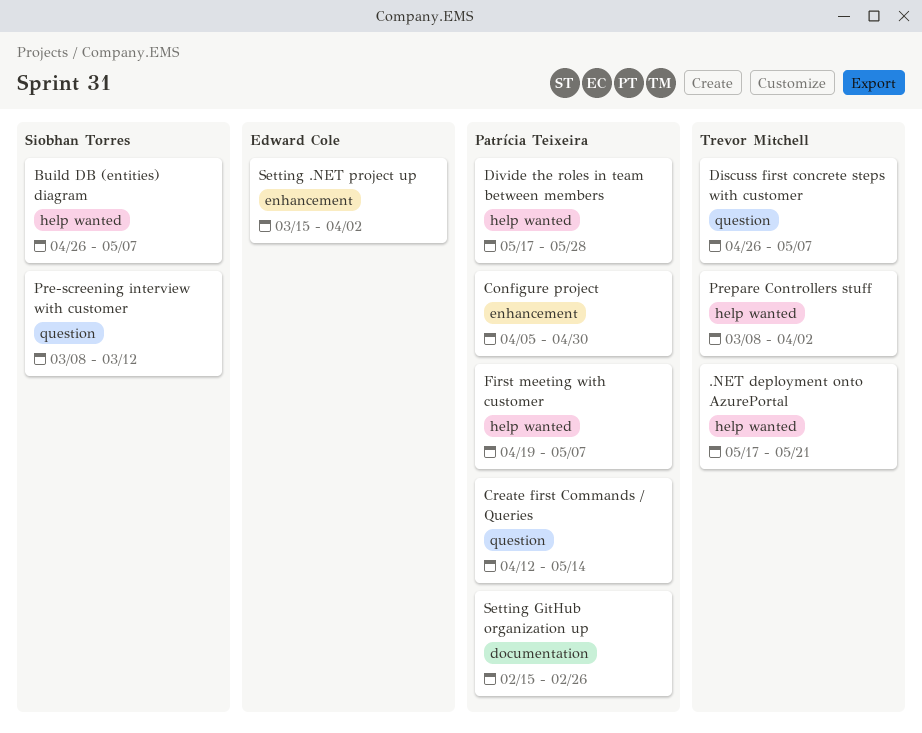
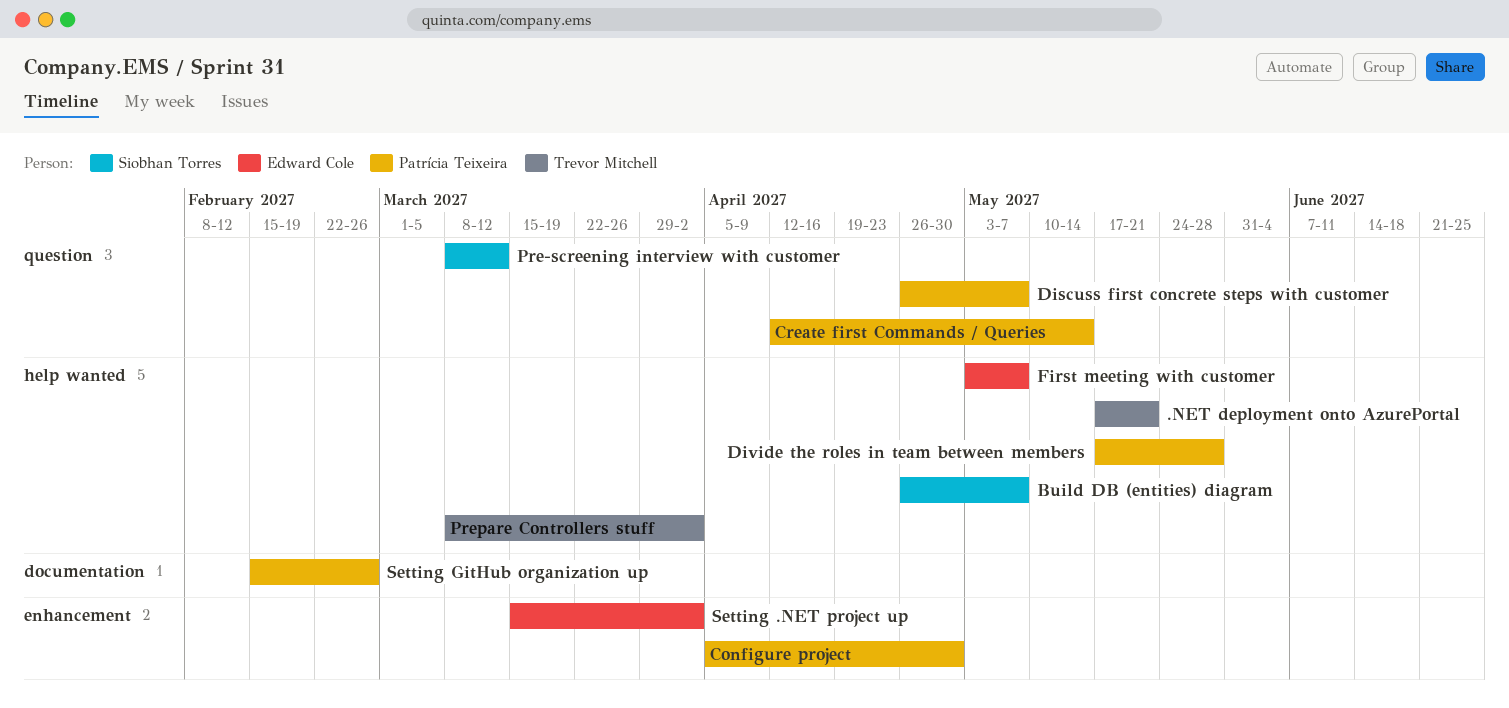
Discuss first concrete steps with customer, owner: Trevor Mitchell -> Patrícia Teixeira
First meeting with customer, owner: Patrícia Teixeira -> Edward Cole
First meeting with customer, start: Apr 19 -> May 3

